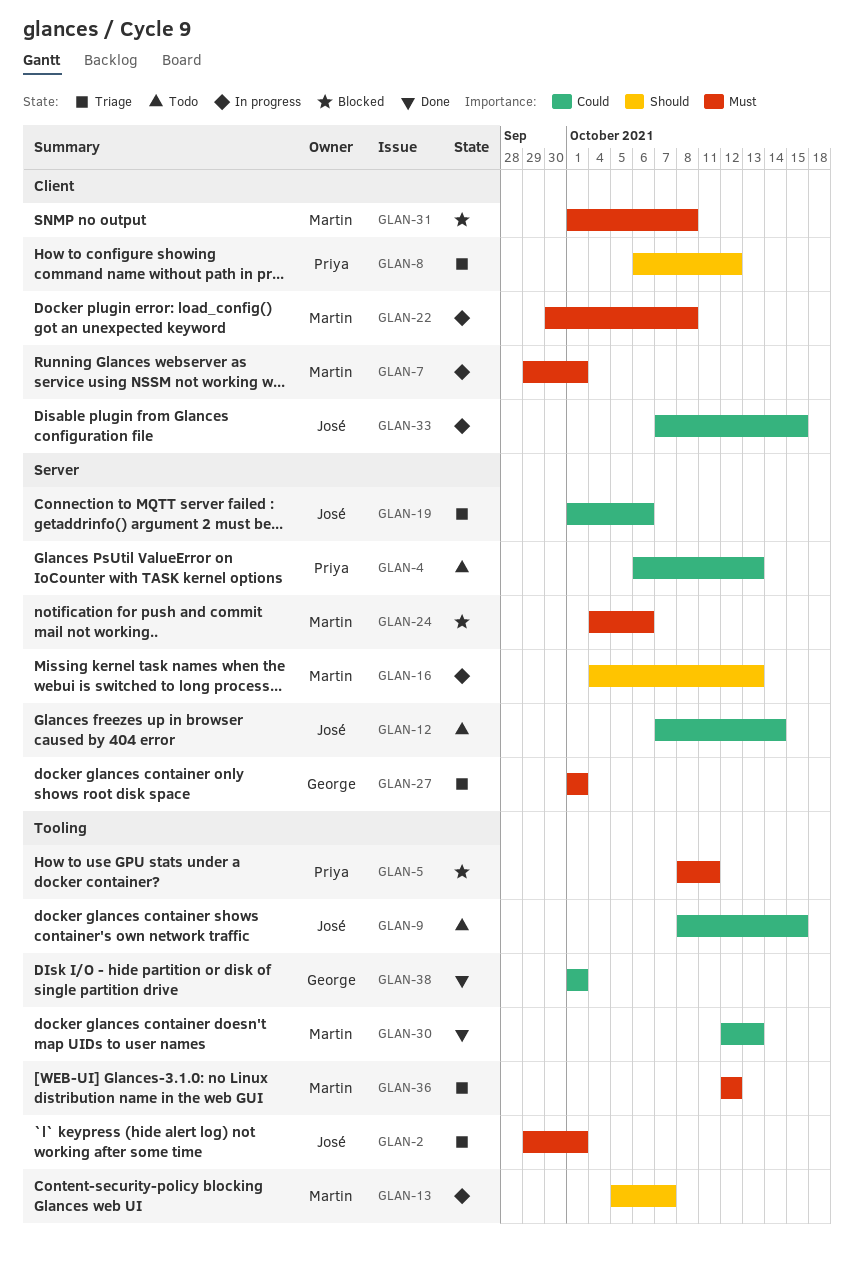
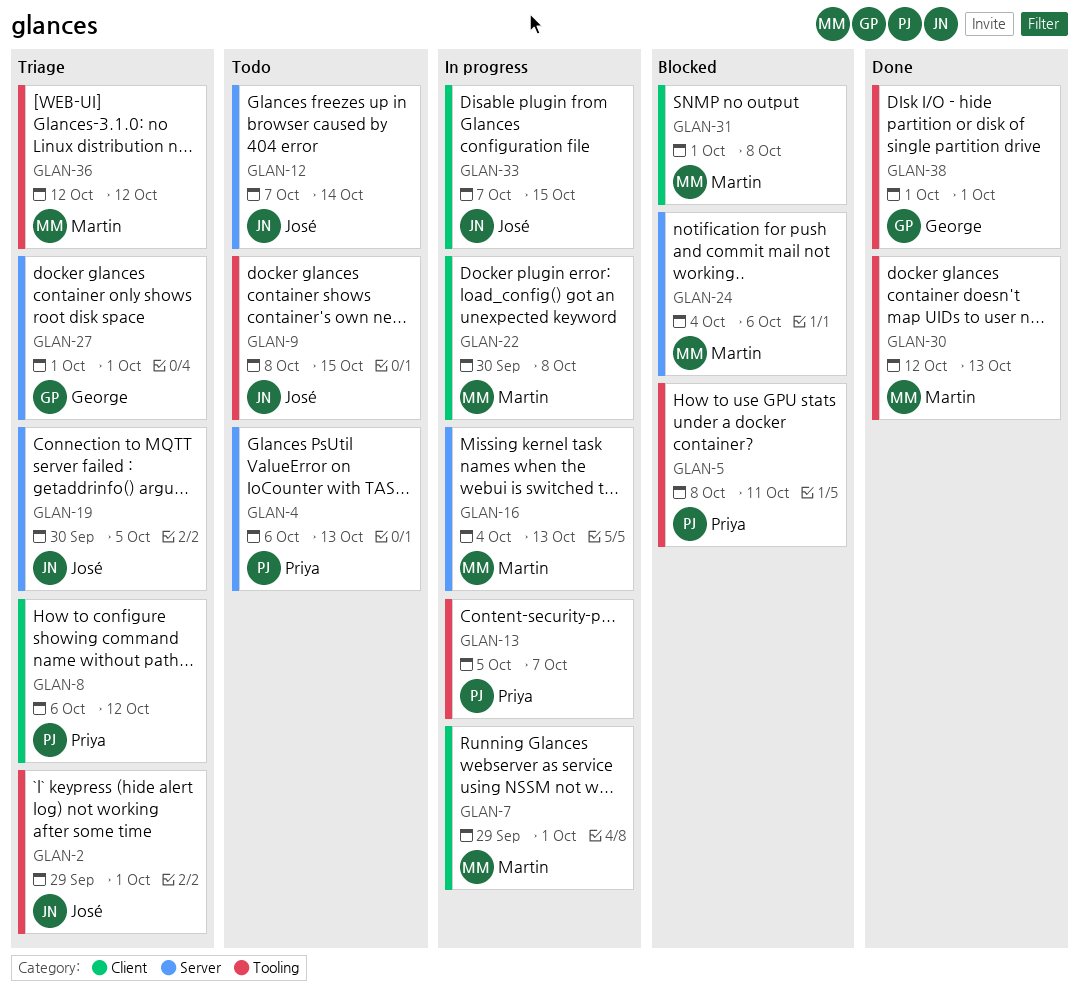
GLAN-13, owner: Martin -> Priya
GLAN-19, start: Oct 1 -> Sep 30
GLAN-19, due: Oct 6 -> Oct 5

